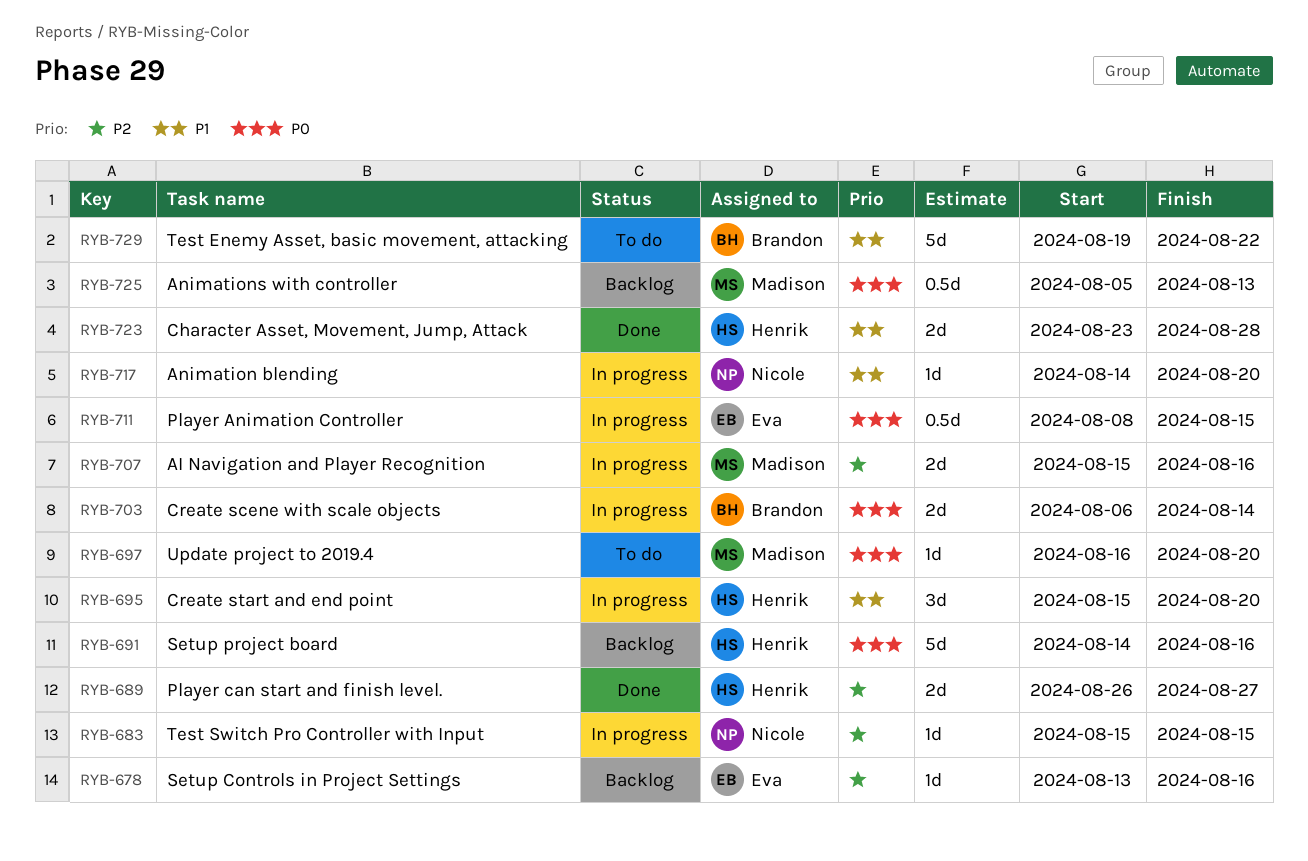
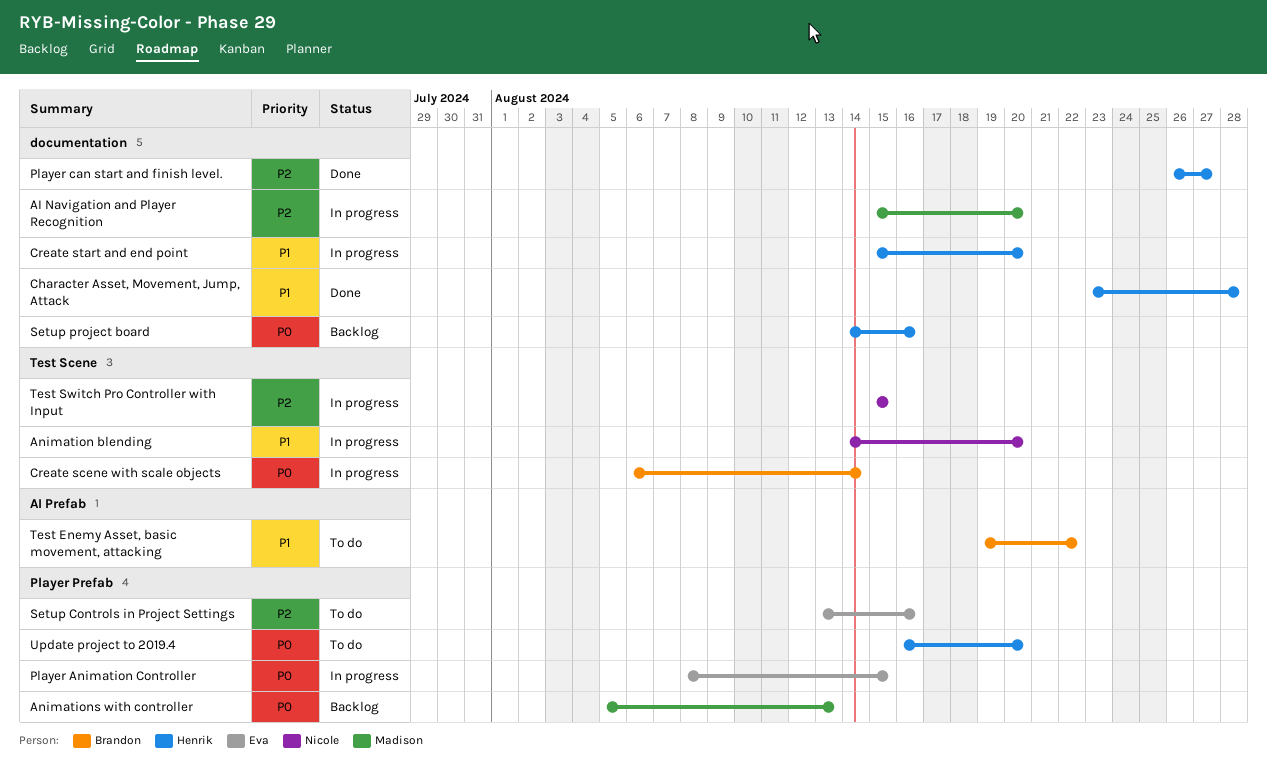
AI Navigation and Player Recognition, due: Aug 16 -> Aug 20
Setup Controls in Project Settings, status: Backlog -> To do
Update project to 2019.4, owner: Madison -> Henrik

